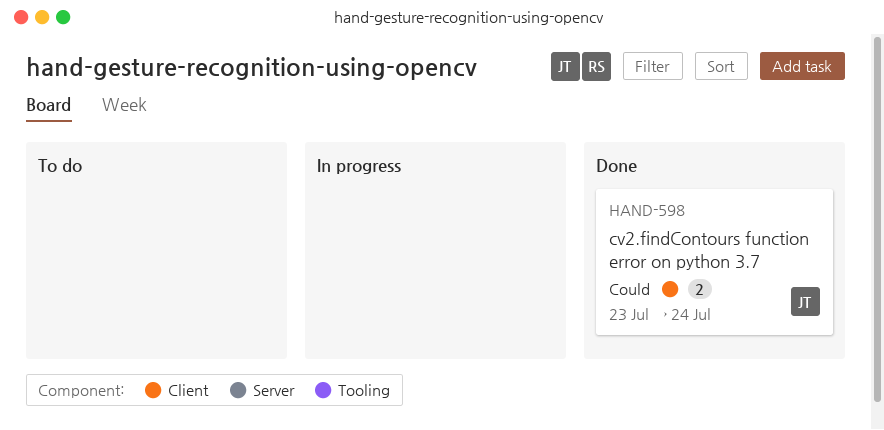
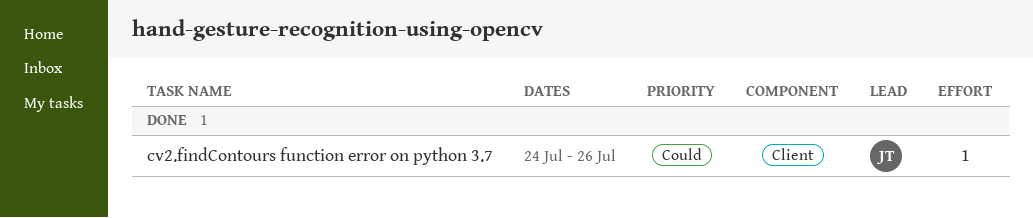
cv2.findContours function error on python 3.7, estimate: 2 -> 1
cv2.findContours function error on python 3.7, start: Jul 23 -> Jul 24
cv2.findContours function error on python 3.7, due: Jul 24 -> Jul 26

